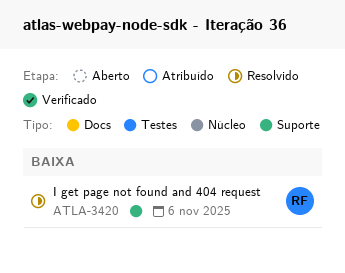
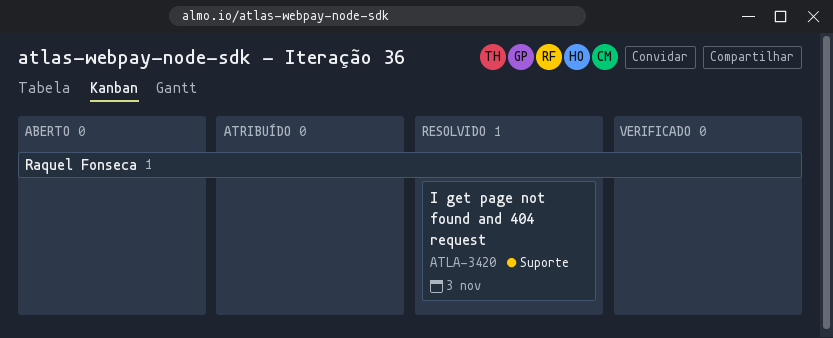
ATLA-3420, due: Nov 6 -> Nov 3

